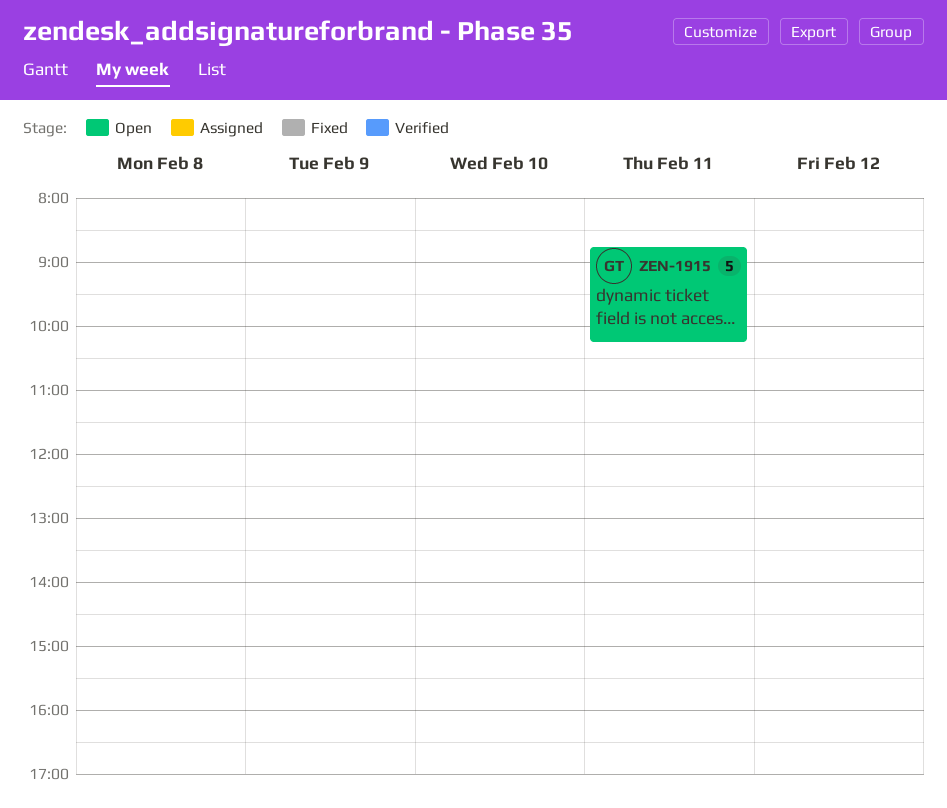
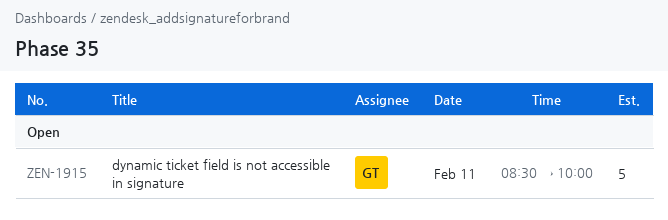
ZEN-1915, begins: 08:45 -> 08:30
ZEN-1915, ends: 10:15 -> 10:00

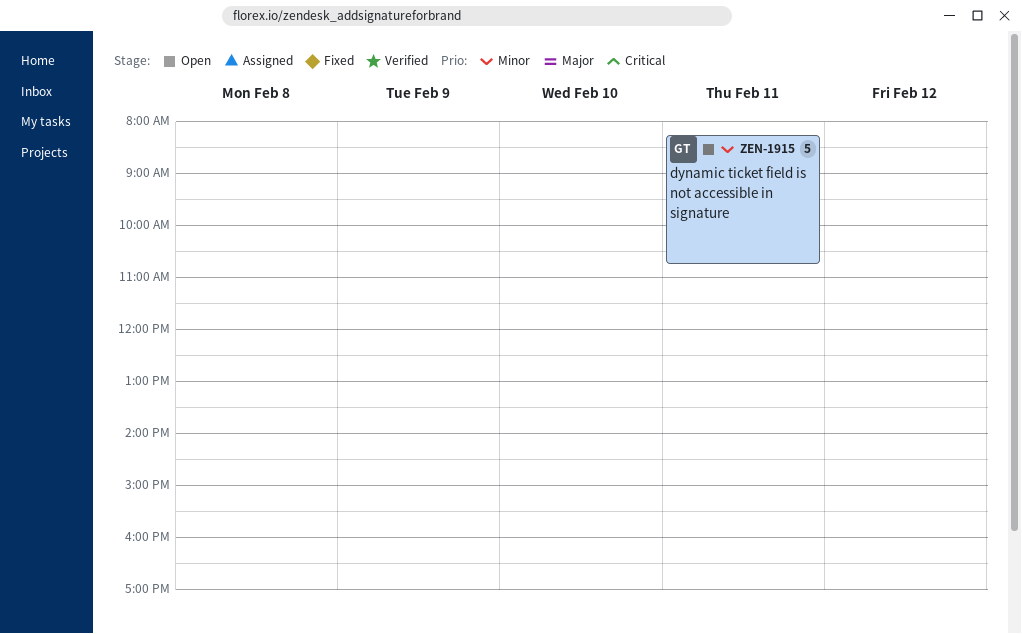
ZEN-1915, begins: 08:30 -> 08:15
ZEN-1915, ends: 10:00 -> 10:45

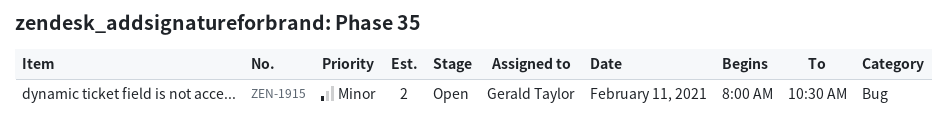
ZEN-1915, estimate: 5 -> 2
ZEN-1915, begins: 08:15 -> 08:00
ZEN-1915, ends: 10:45 -> 10:30

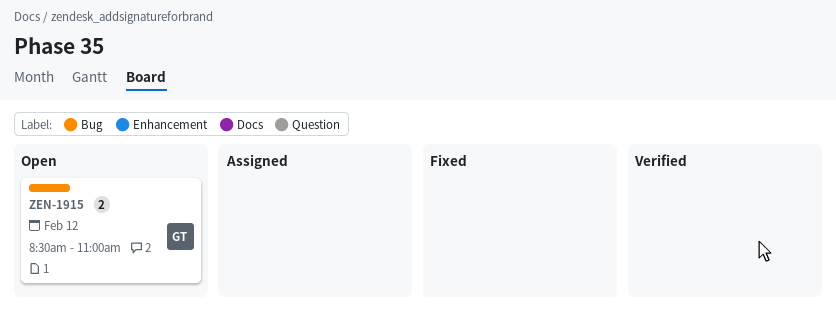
ZEN-1915, day: Feb 11 -> Feb 12
ZEN-1915, begins: 08:00 -> 08:30
ZEN-1915, ends: 10:30 -> 11:00

